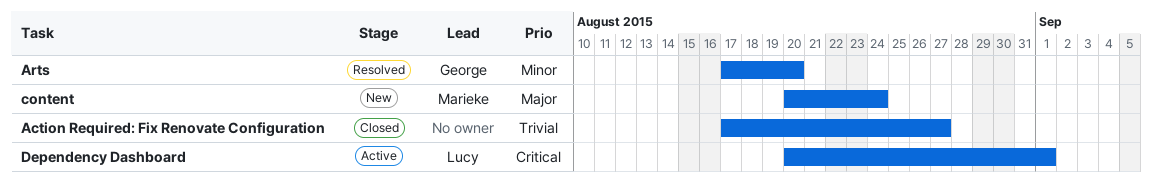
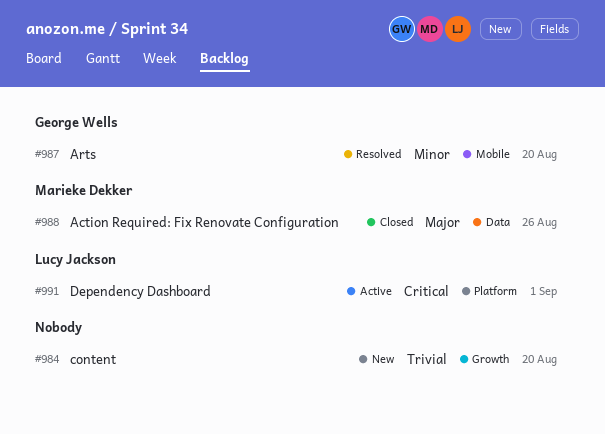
Action Required: Fix Renovate Configuration, owner: none -> Marieke Dekker
Action Required: Fix Renovate Configuration, priority: Trivial -> Major
Action Required: Fix Renovate Configuration, due: Aug 27 -> Aug 26
content, owner: Marieke Dekker -> none
content, priority: Major -> Trivial
content, due: Aug 24 -> Aug 20

